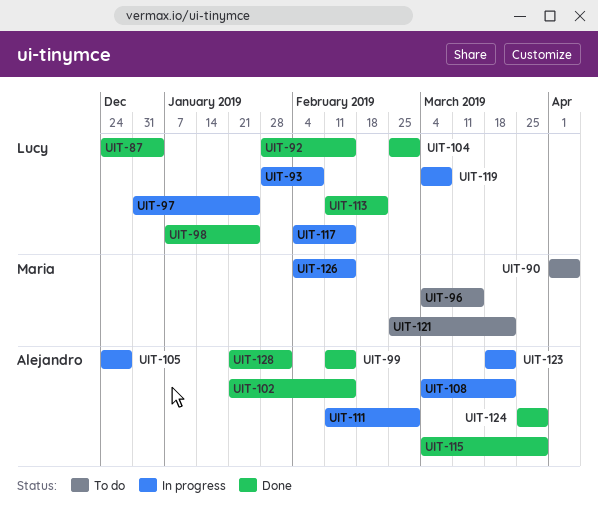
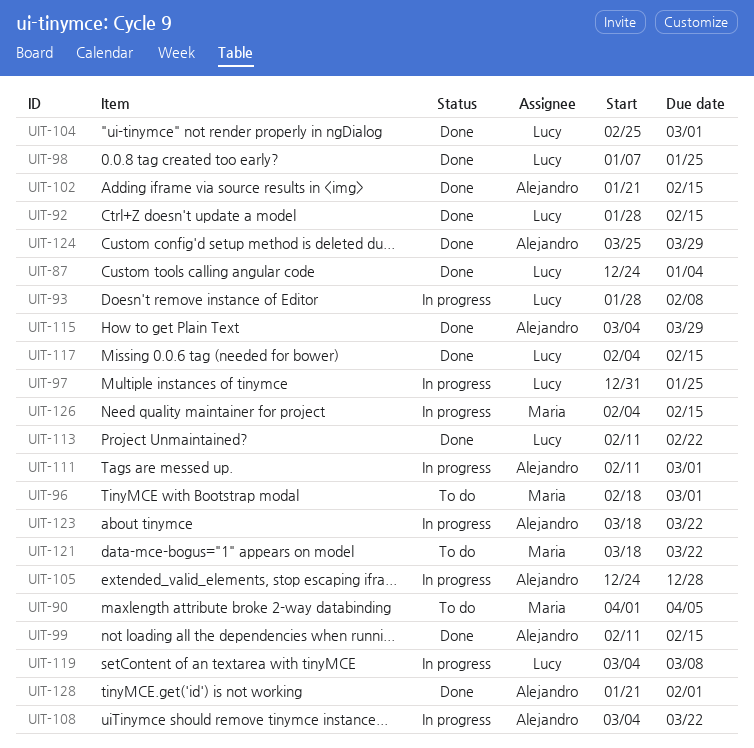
UIT-96, start: Mar 4 -> Feb 18
UIT-96, due: Mar 15 -> Mar 1
UIT-117, status: In progress -> Done
UIT-121, start: Feb 25 -> Mar 18

